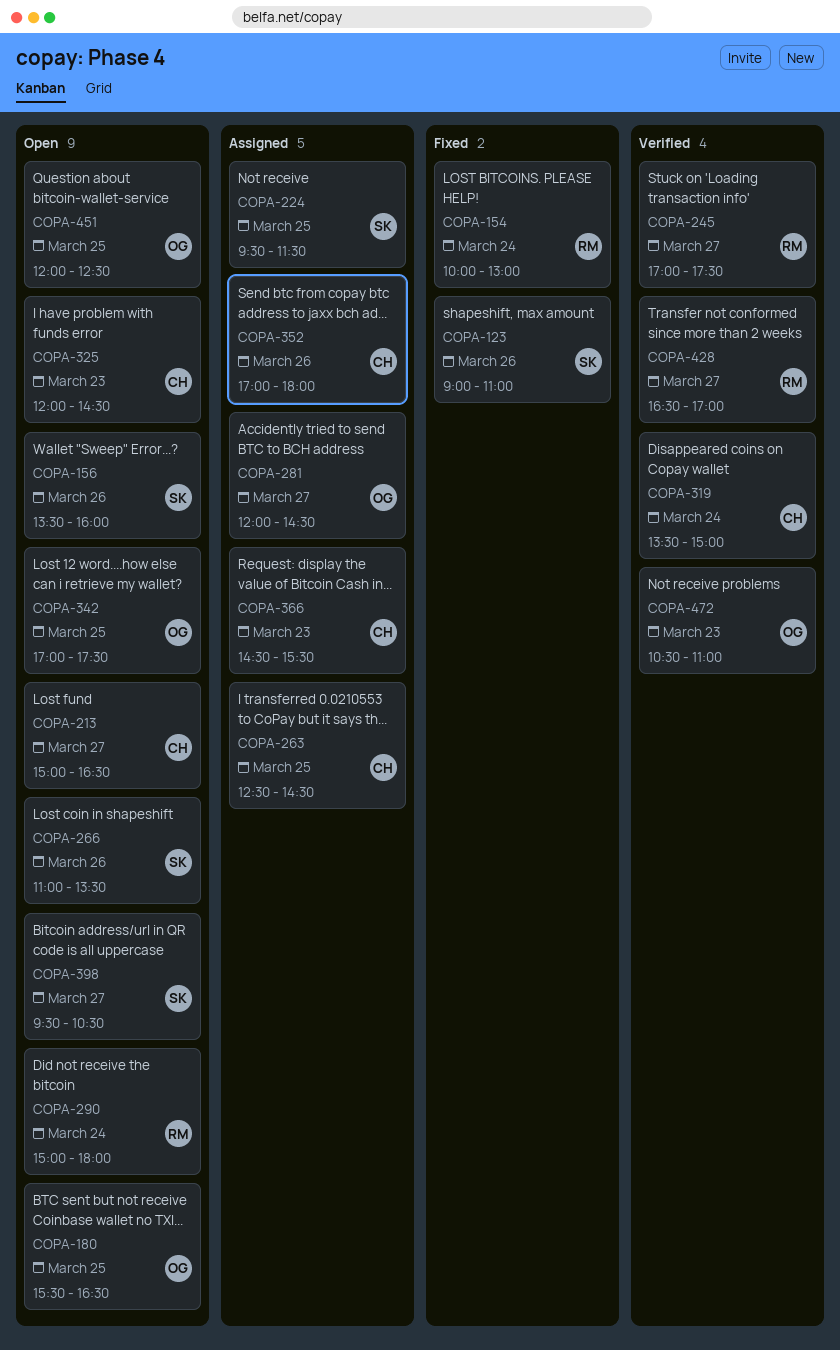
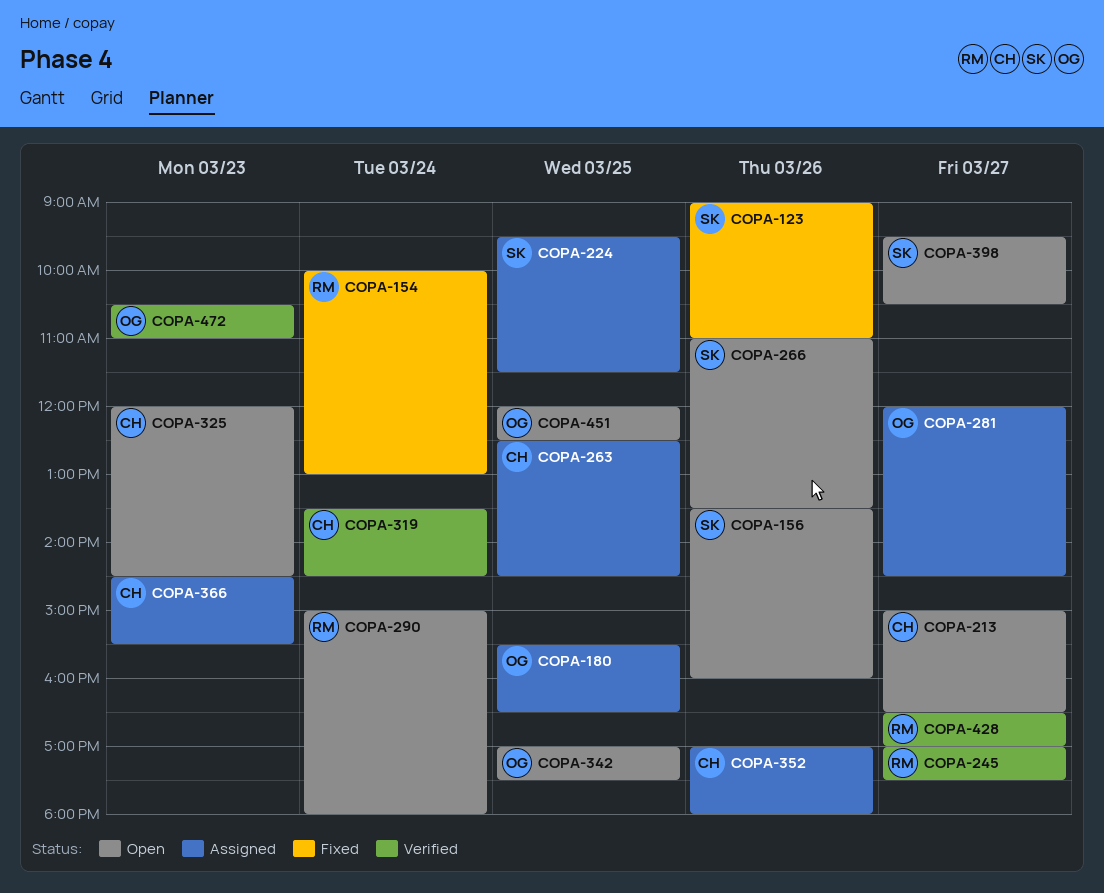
COPA-180, status: Open -> Assigned
COPA-319, ends: 15:00 -> 14:30

